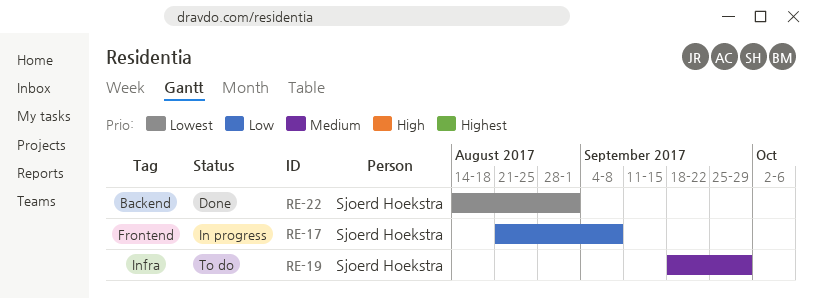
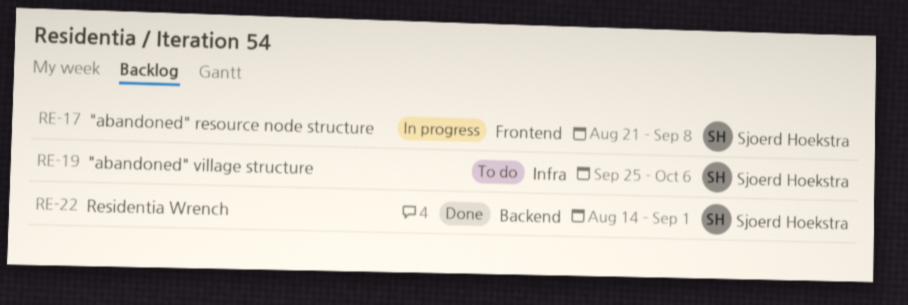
RE-19, start: Sep 18 -> Sep 25
RE-19, due: Sep 29 -> Oct 6

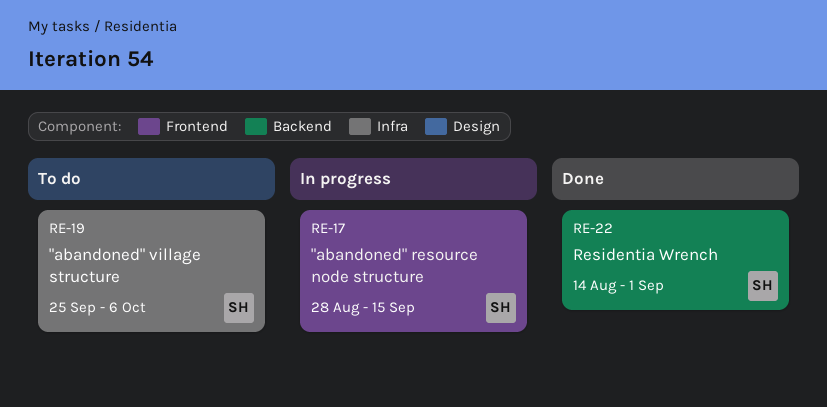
RE-17, start: Aug 21 -> Aug 28
RE-17, due: Sep 8 -> Sep 15

